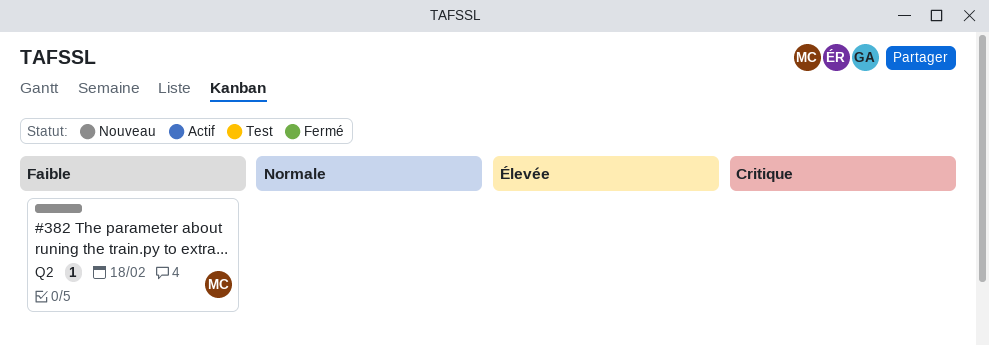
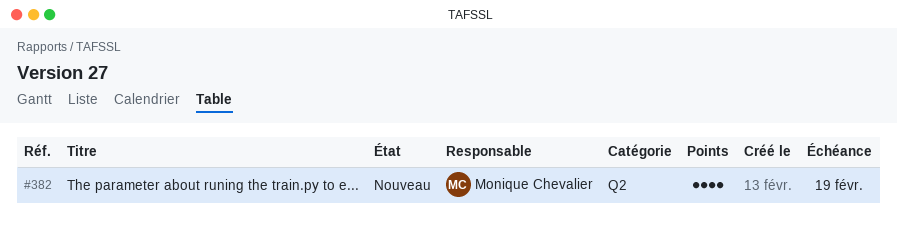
#382, estimate: 1 -> 4
#382, due: Feb 18 -> Feb 19

